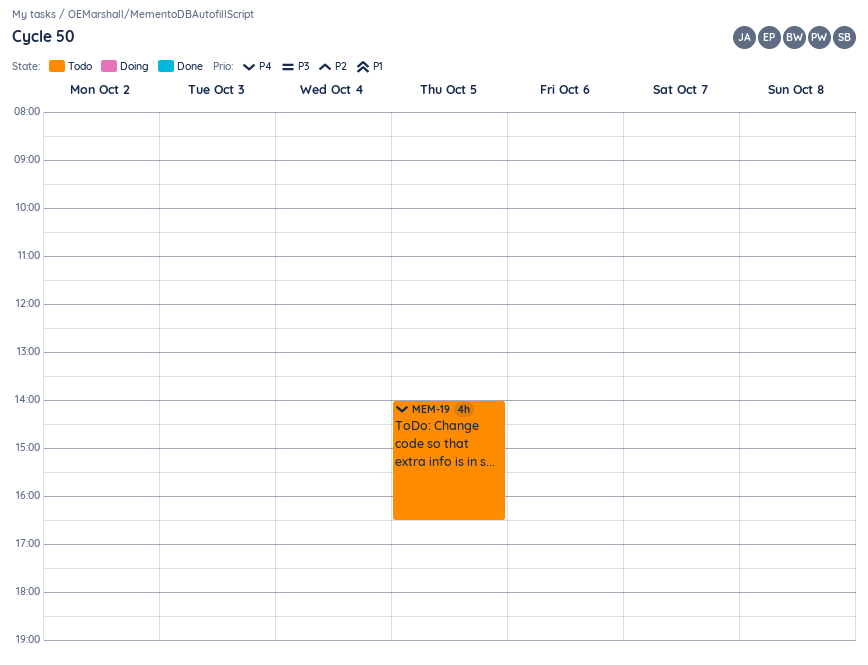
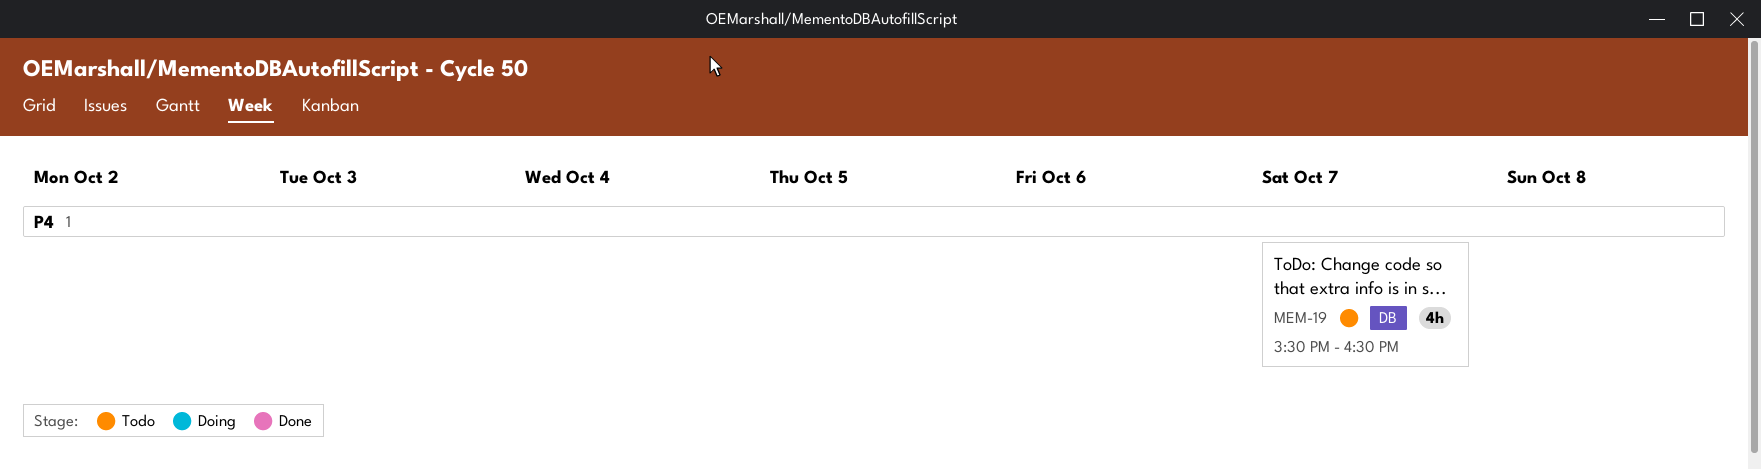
MEM-19, day: Oct 5 -> Oct 7
MEM-19, begins: 14:00 -> 15:30

